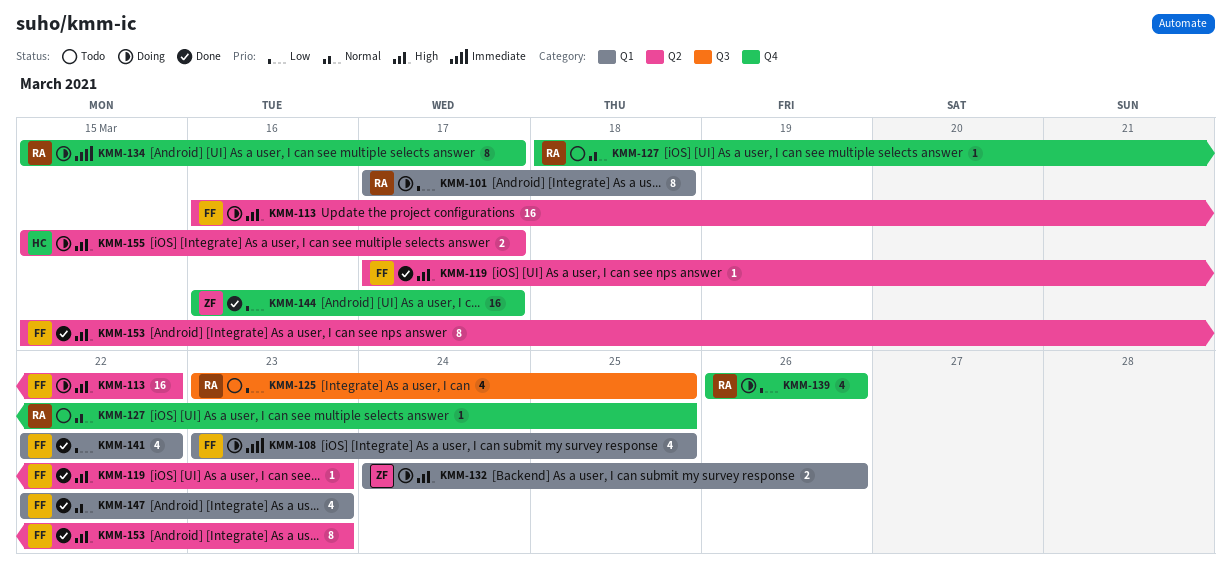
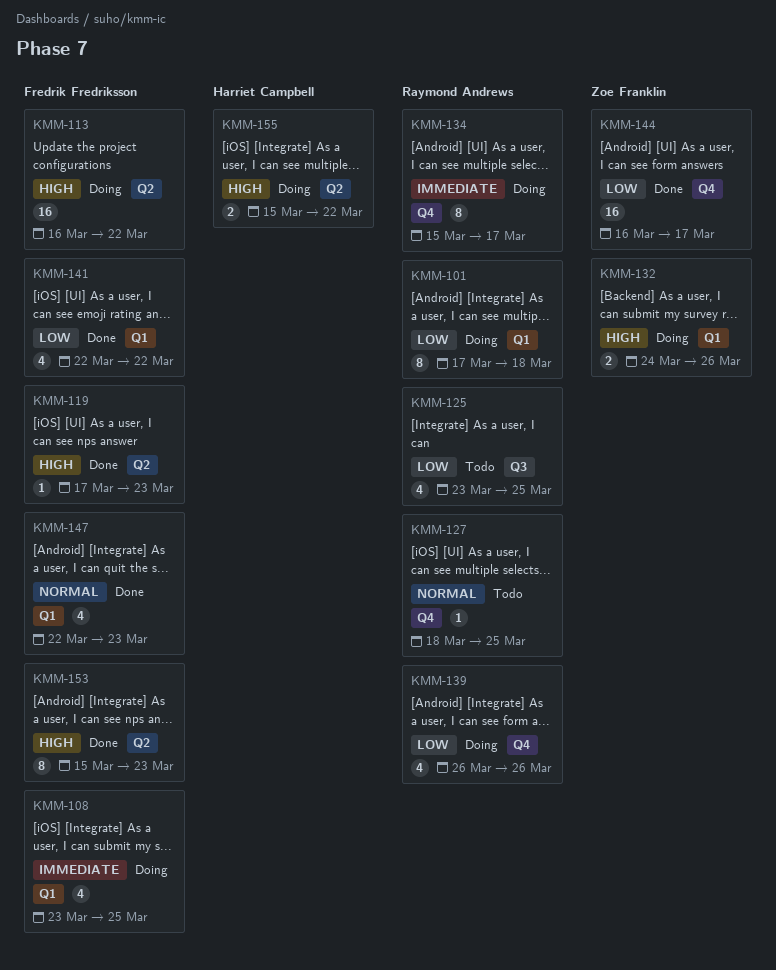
KMM-155, due: Mar 17 -> Mar 22

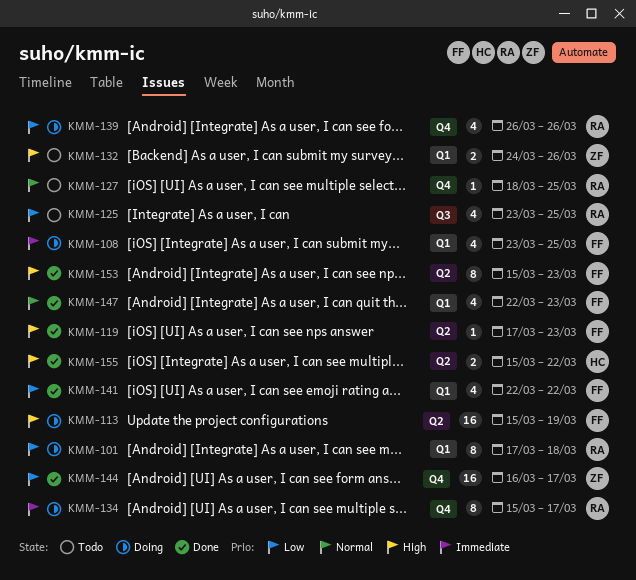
KMM-113, start: Mar 16 -> Mar 15
KMM-113, due: Mar 22 -> Mar 19
KMM-132, status: Doing -> Todo
KMM-155, status: Doing -> Done

